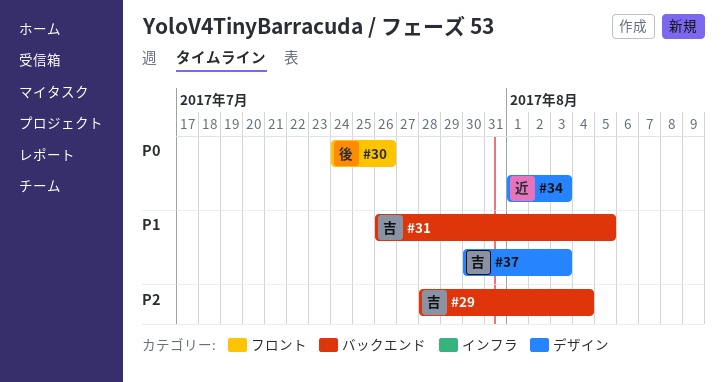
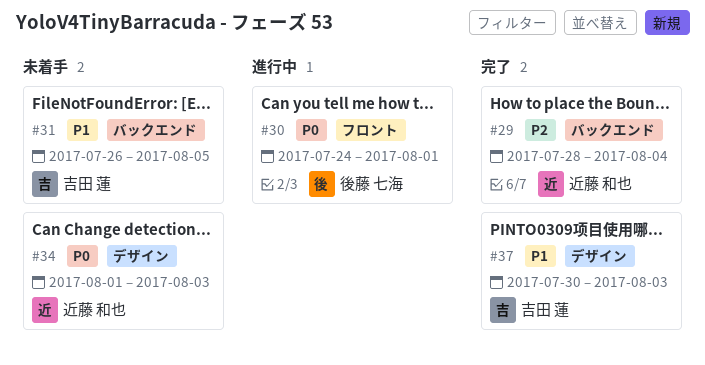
#29, owner: 吉田 蓮 -> 近藤 和也
#30, due: Jul 26 -> Aug 1

